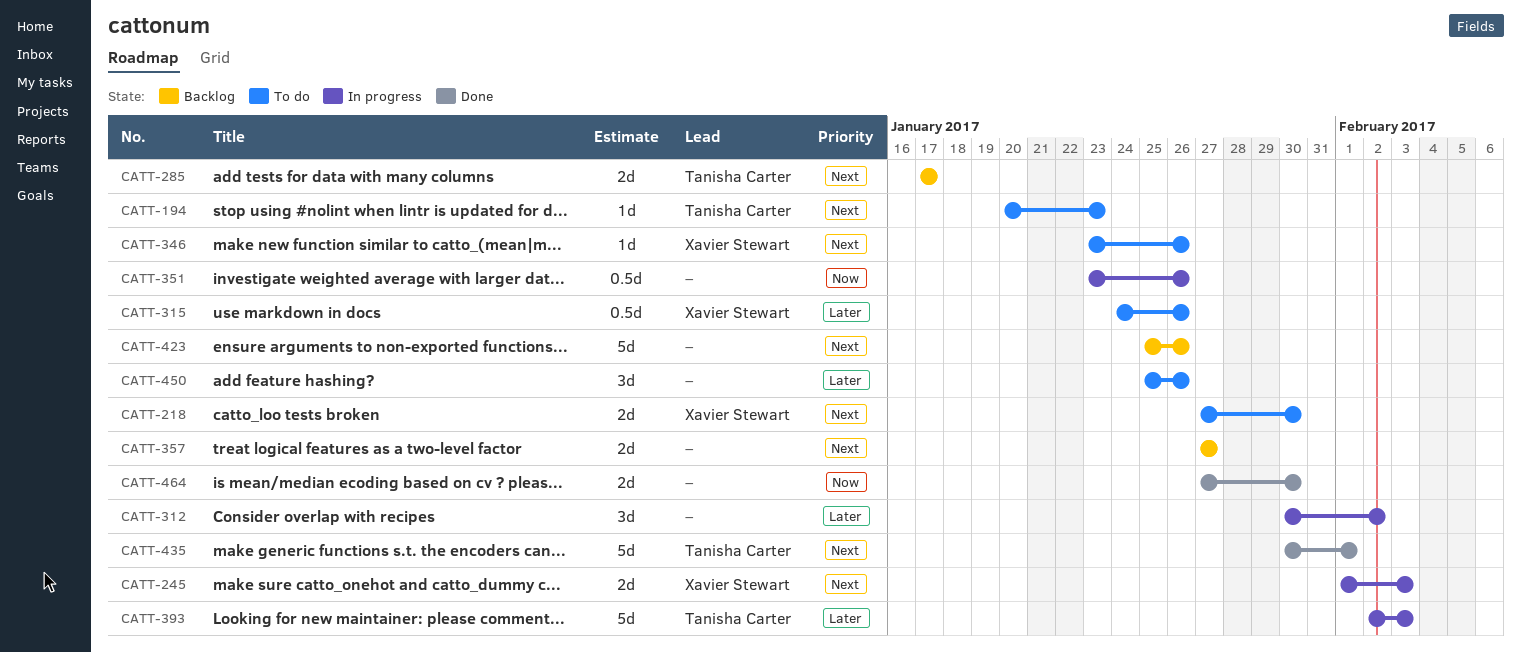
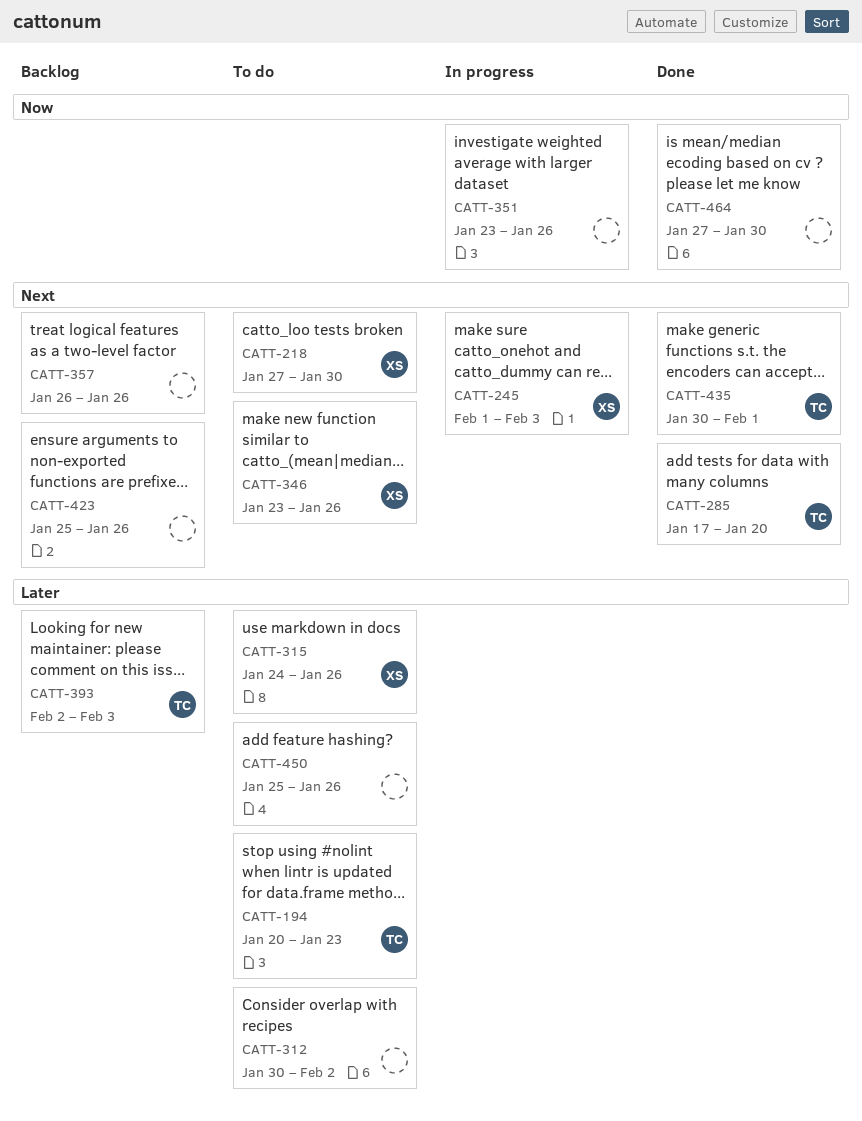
CATT-194, priority: Next -> Later
CATT-285, status: Backlog -> Done
CATT-285, due: Jan 17 -> Jan 20
CATT-312, status: In progress -> To do
CATT-357, start: Jan 27 -> Jan 26
CATT-357, due: Jan 27 -> Jan 26
CATT-393, status: In progress -> Backlog

